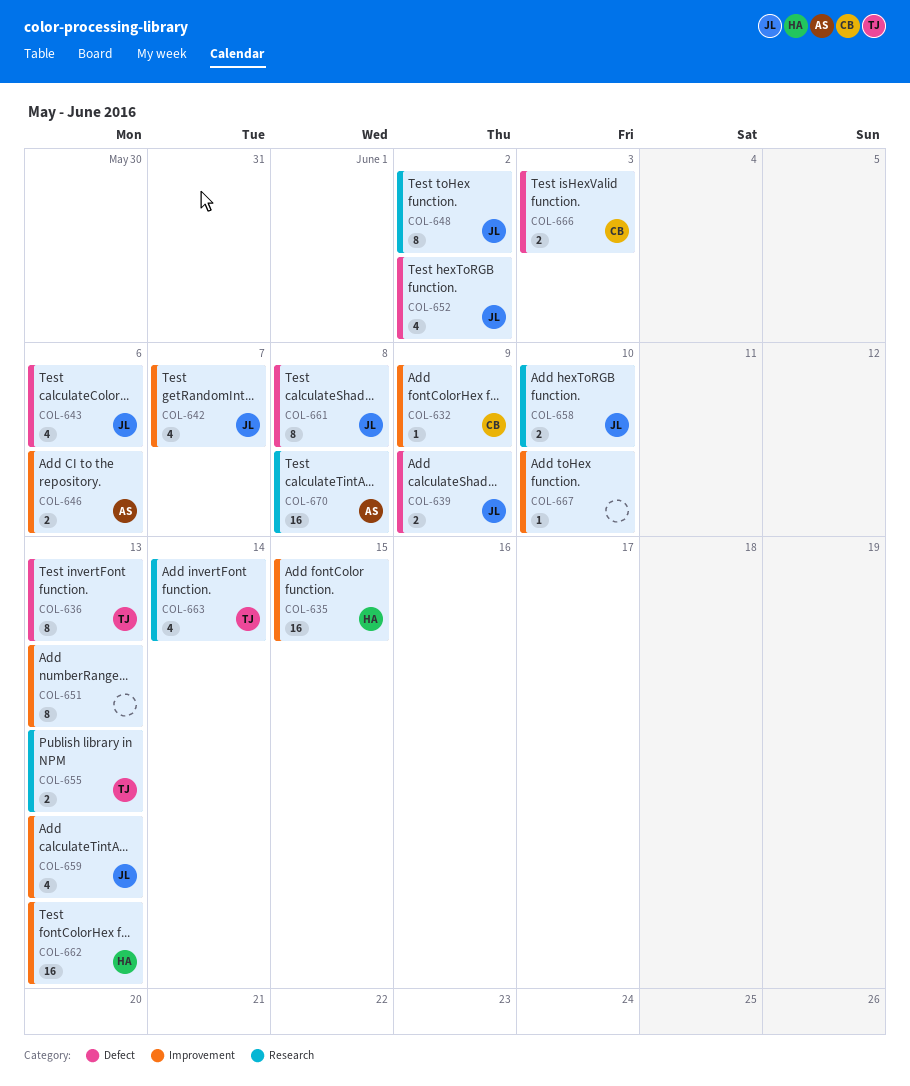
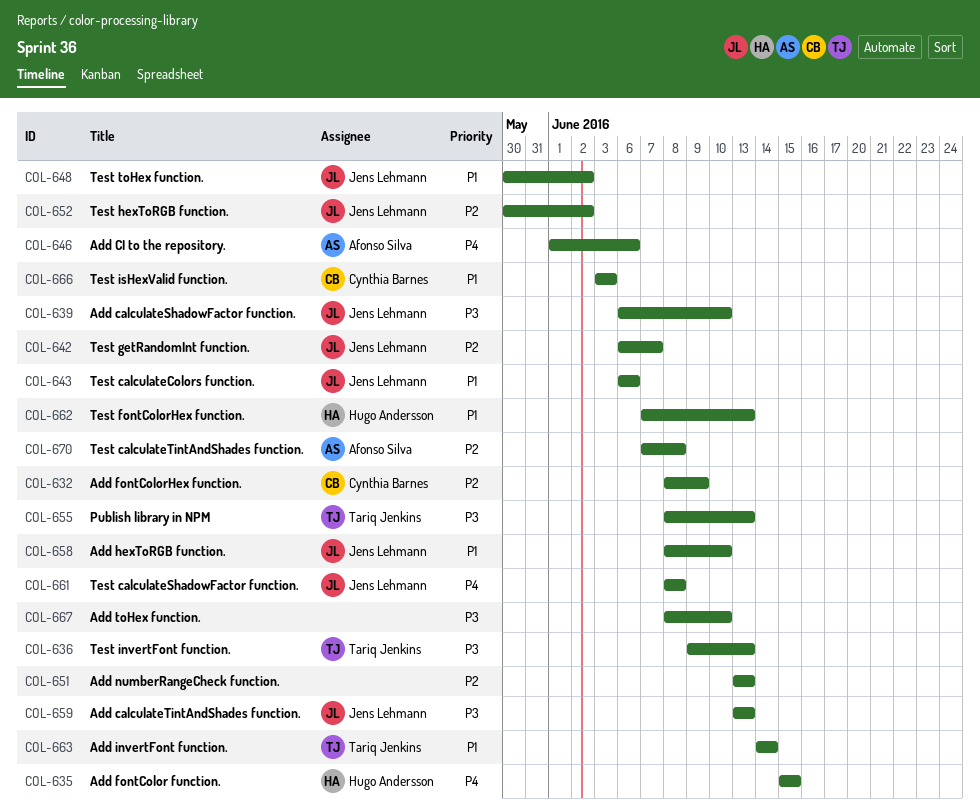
COL-639, due: Jun 9 -> Jun 10

